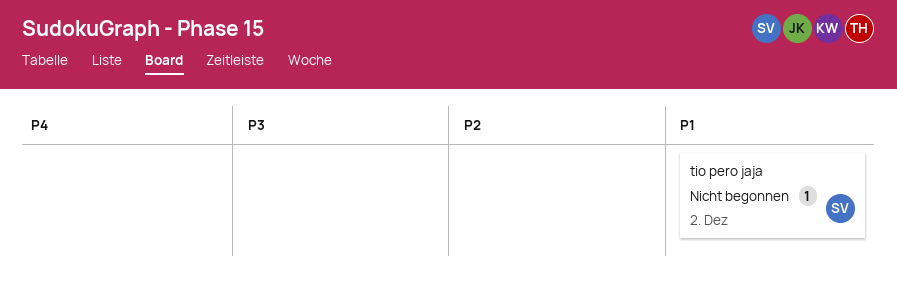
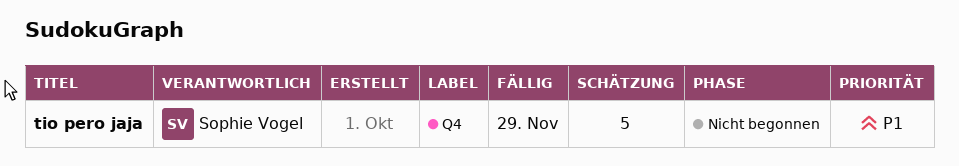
tio pero jaja, estimate: 1 -> 5
tio pero jaja, due: Dec 2 -> Nov 29

